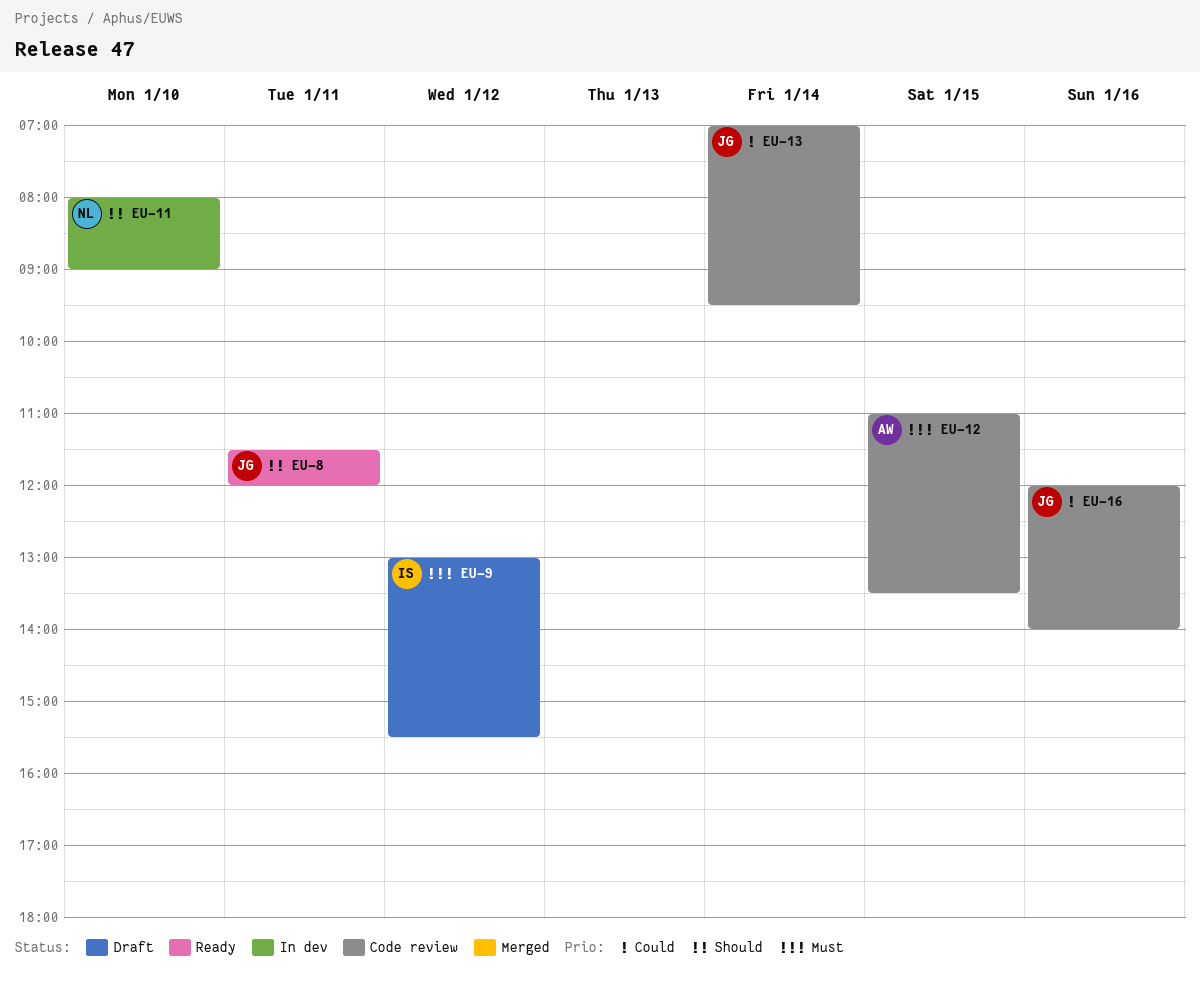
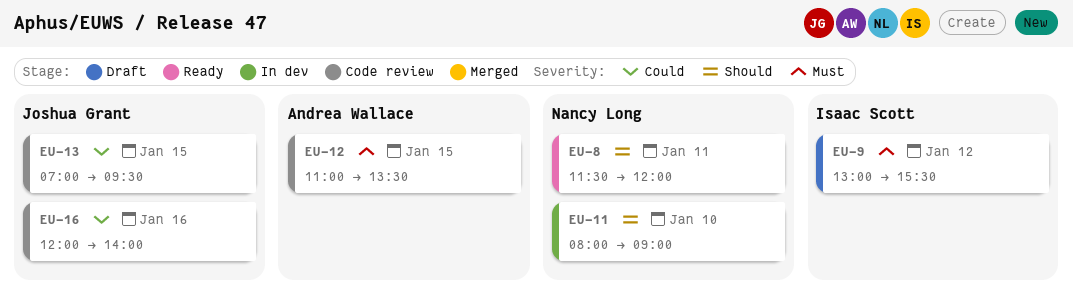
EU-8, owner: Joshua Grant -> Nancy Long
EU-13, day: Jan 14 -> Jan 15

